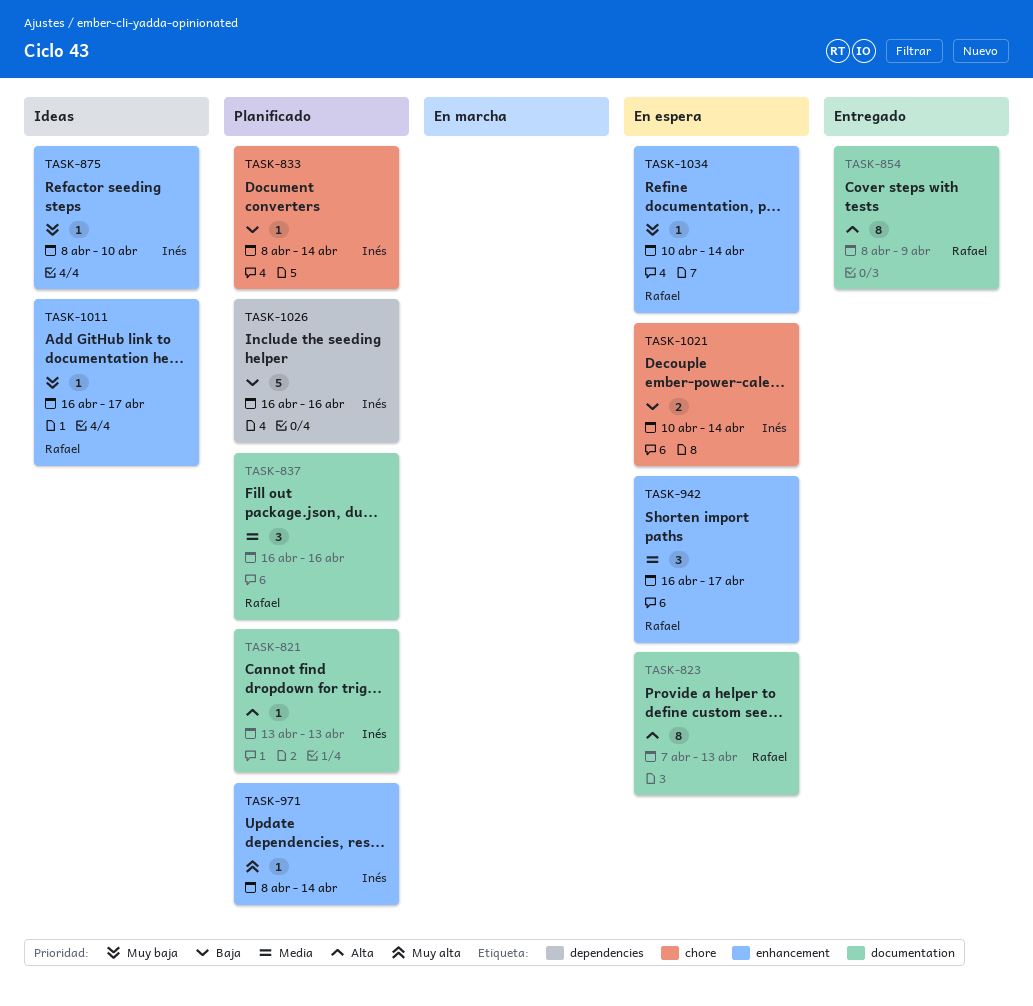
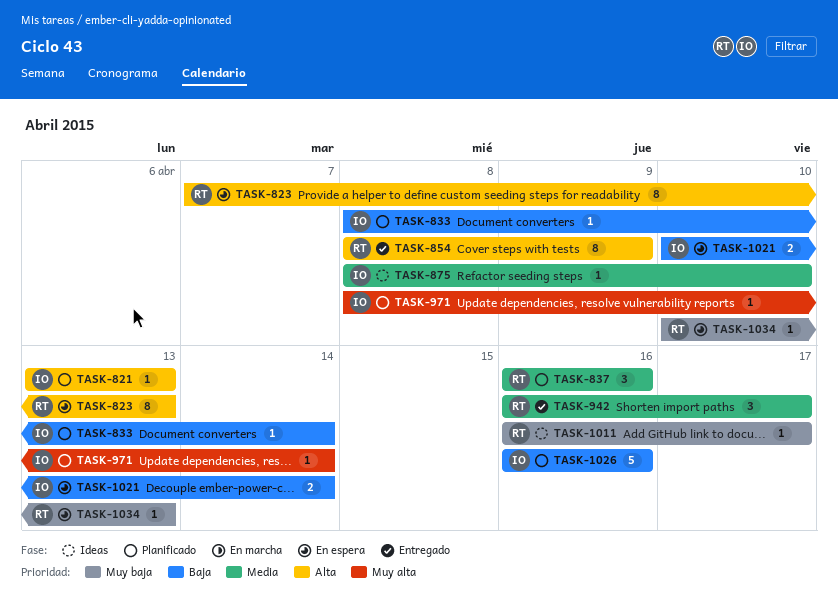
TASK-875, priority: Muy baja -> Media
TASK-942, status: En espera -> Entregado
TASK-1034, due: Apr 14 -> Apr 13

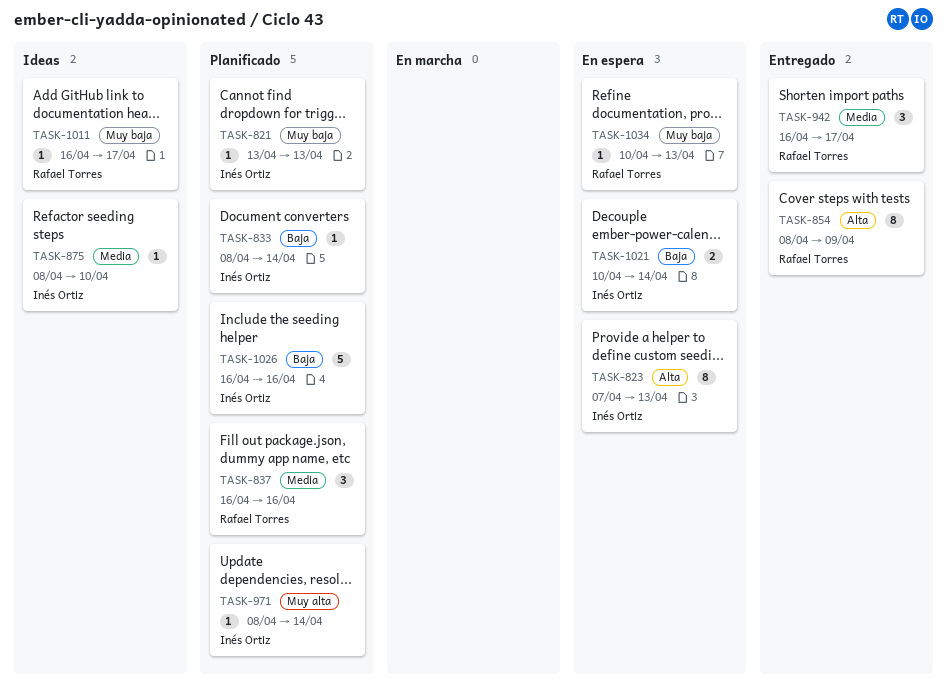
TASK-821, priority: Alta -> Muy baja
TASK-823, owner: Rafael Torres -> Inés Ortiz

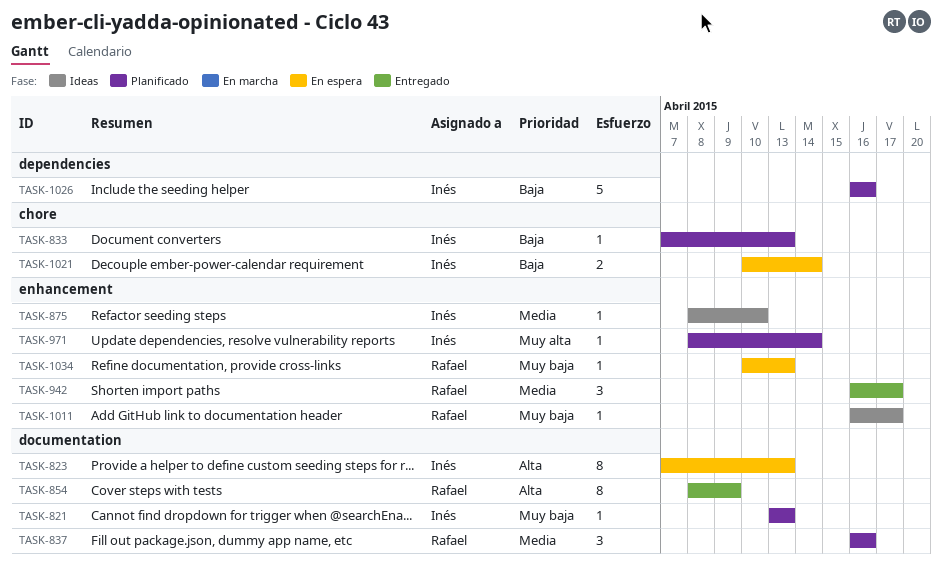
TASK-833, start: Apr 8 -> Apr 7
TASK-833, due: Apr 14 -> Apr 13

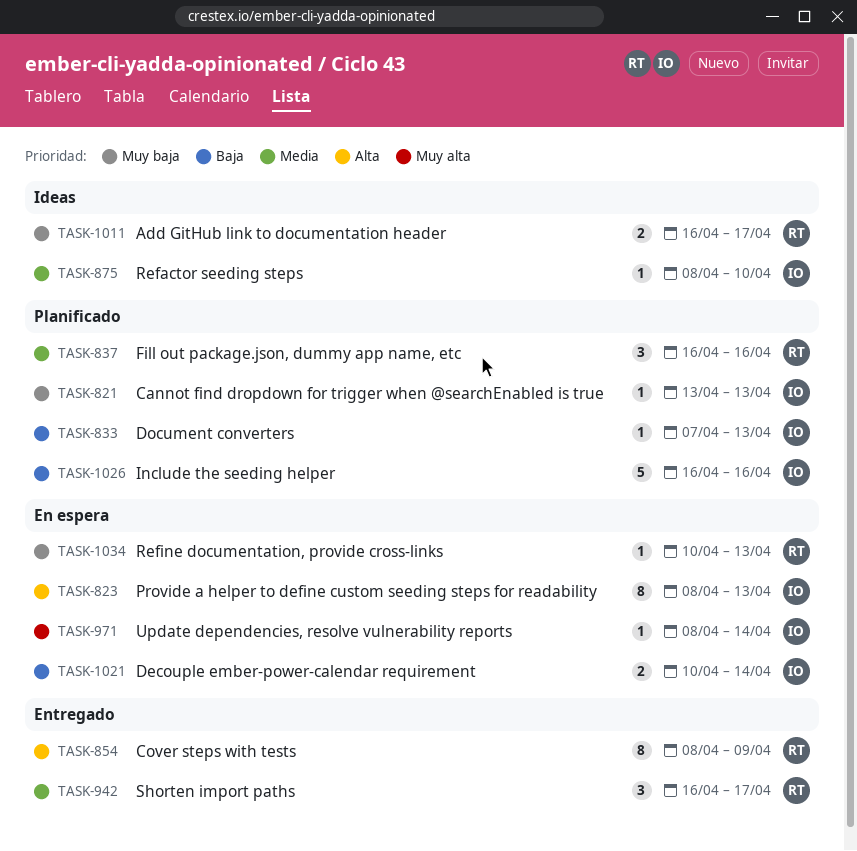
TASK-823, start: Apr 7 -> Apr 8
TASK-971, status: Planificado -> En espera
TASK-1011, estimate: 1 -> 2

